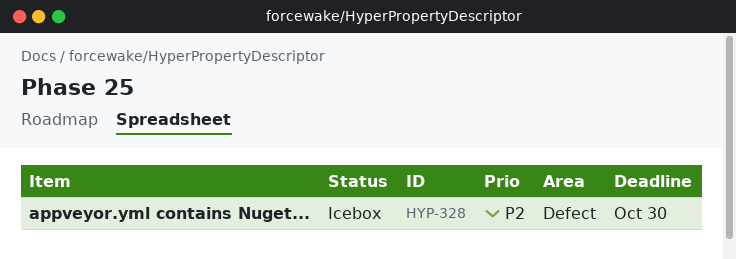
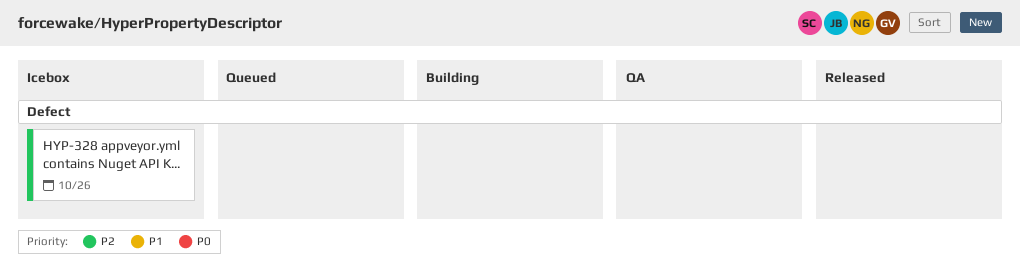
HYP-328, due: Oct 30 -> Oct 26

